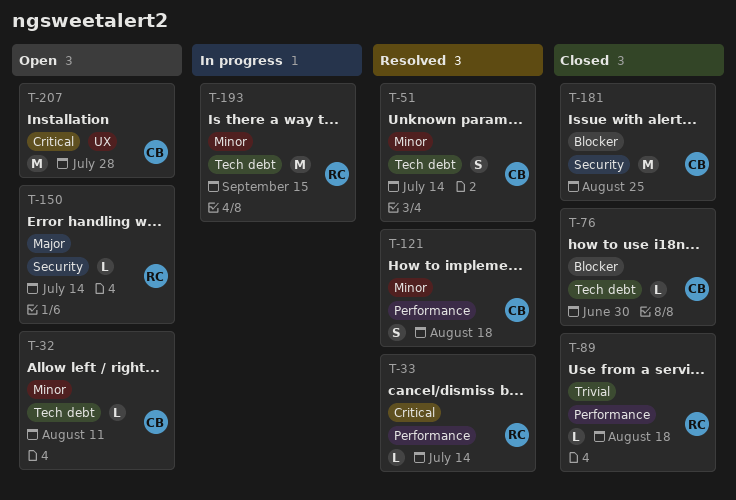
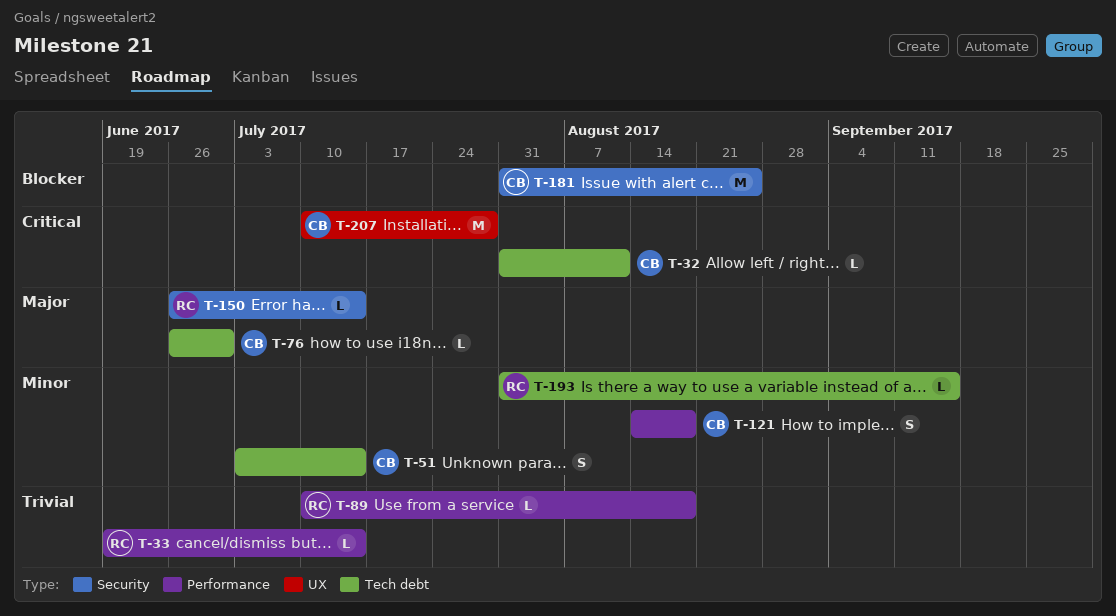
T-32, priority: Minor -> Critical
T-33, priority: Critical -> Trivial
T-76, priority: Blocker -> Major
T-193, estimate: M -> L

